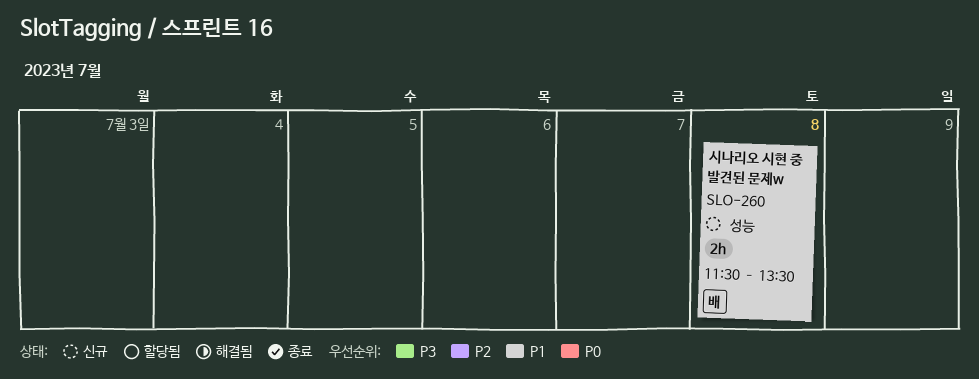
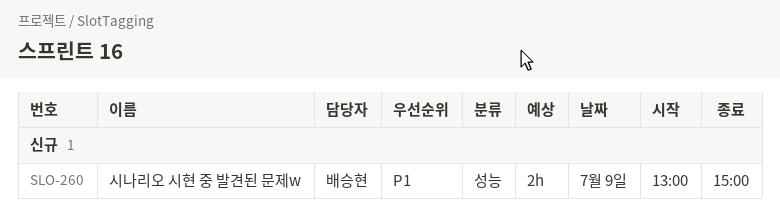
SLO-260, day: Jul 8 -> Jul 9
SLO-260, begins: 11:30 -> 13:00
SLO-260, ends: 13:30 -> 15:00

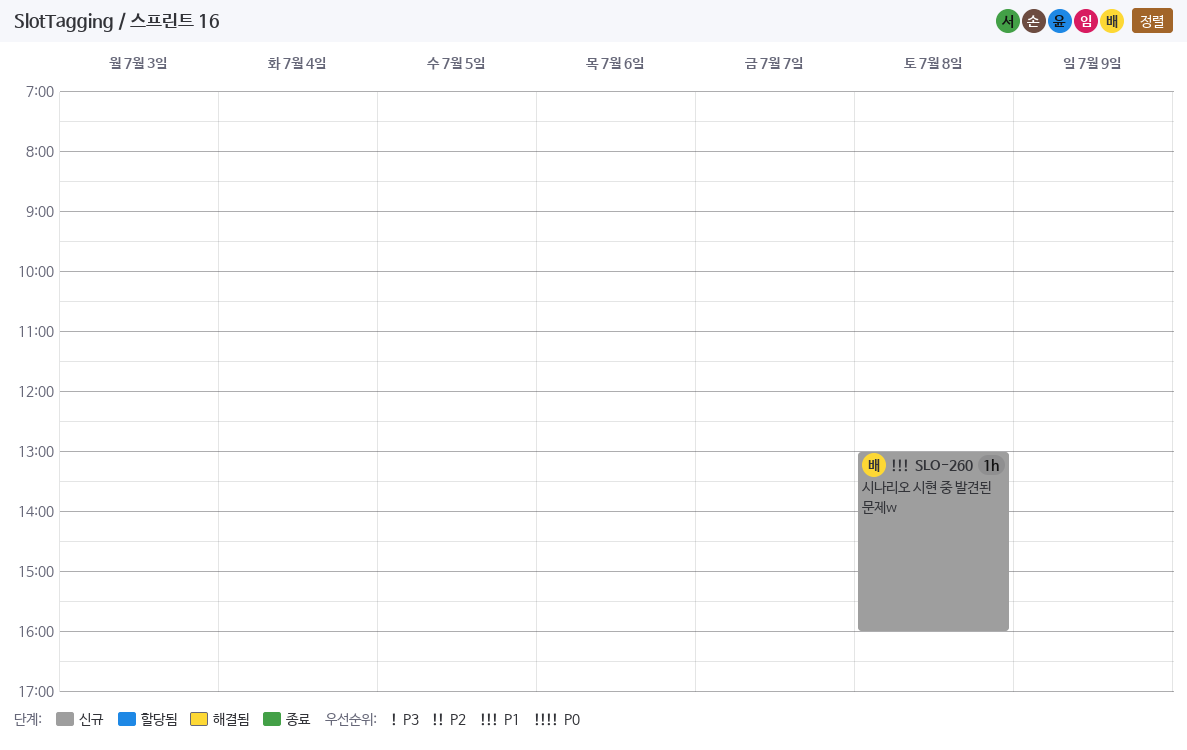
SLO-260, estimate: 2h -> 1h
SLO-260, day: Jul 9 -> Jul 8
SLO-260, ends: 15:00 -> 16:00

